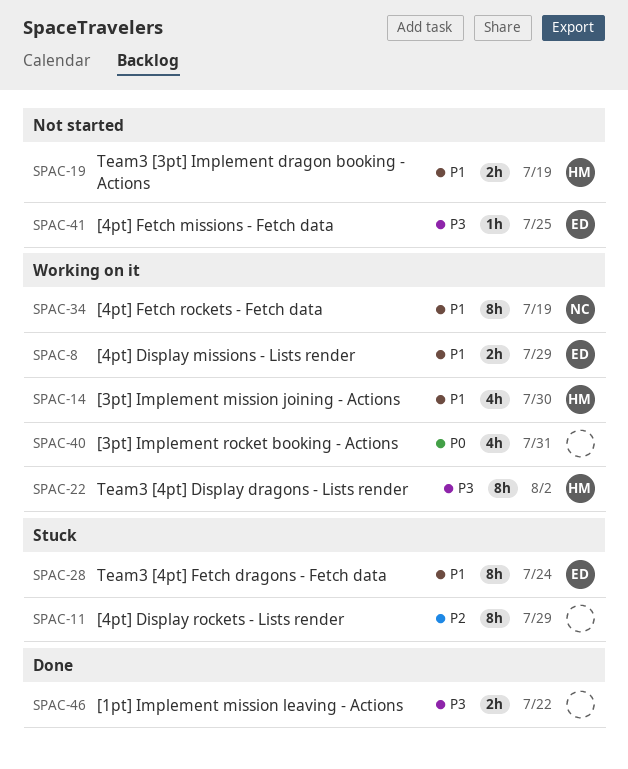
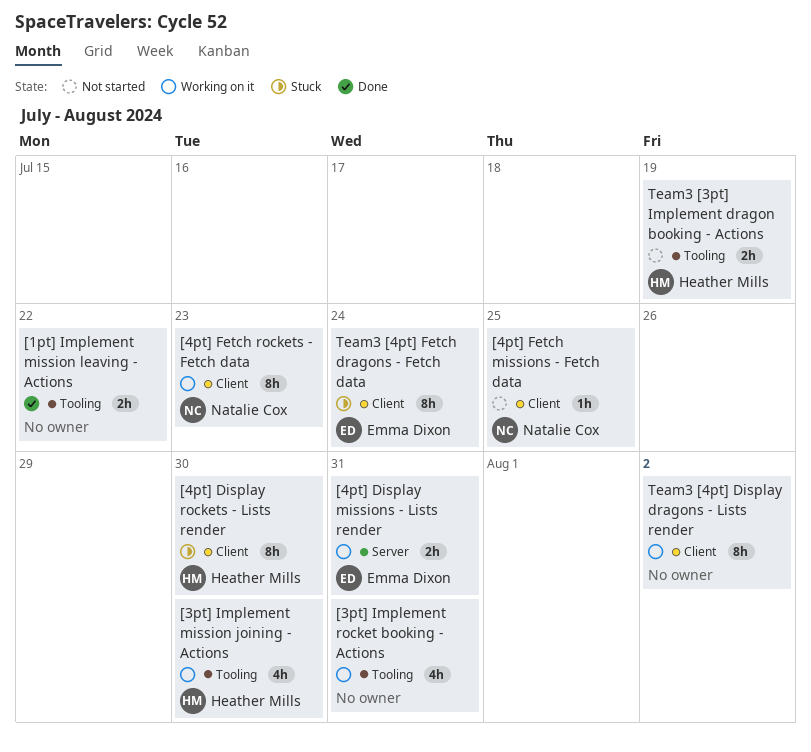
[4pt] Display missions - Lists render, due: Jul 29 -> Jul 31
[4pt] Display rockets - Lists render, owner: none -> Heather Mills
[4pt] Display rockets - Lists render, due: Jul 29 -> Jul 30
[4pt] Fetch missions - Fetch data, owner: Emma Dixon -> Natalie Cox
[4pt] Fetch rockets - Fetch data, due: Jul 19 -> Jul 23
Team3 [4pt] Display dragons - Lists render, owner: Heather Mills -> none

